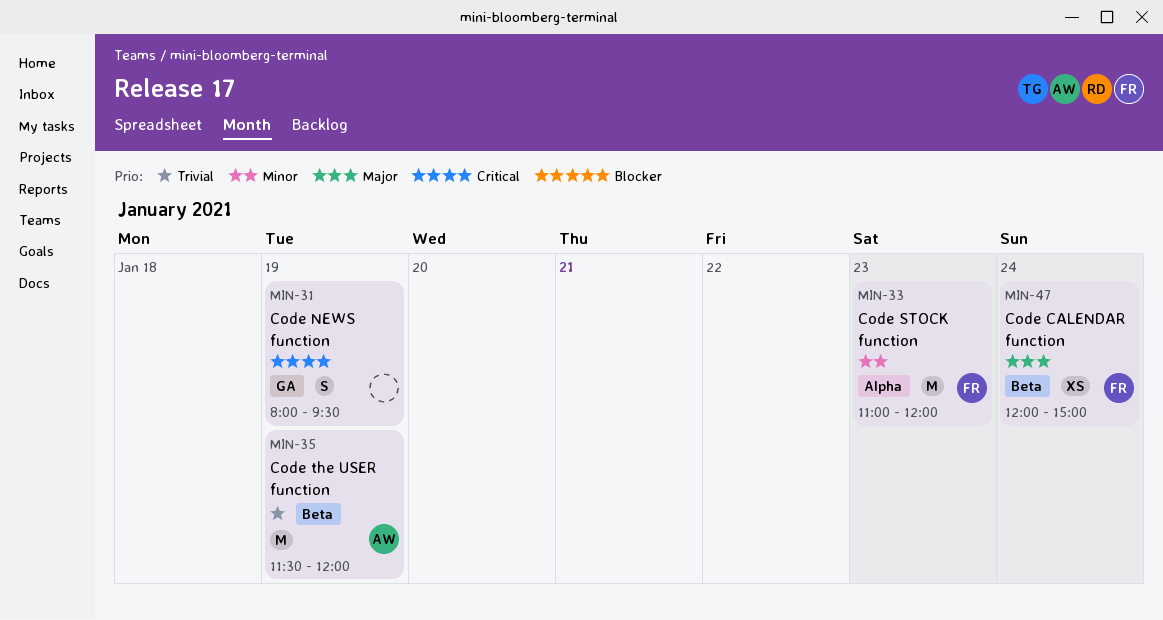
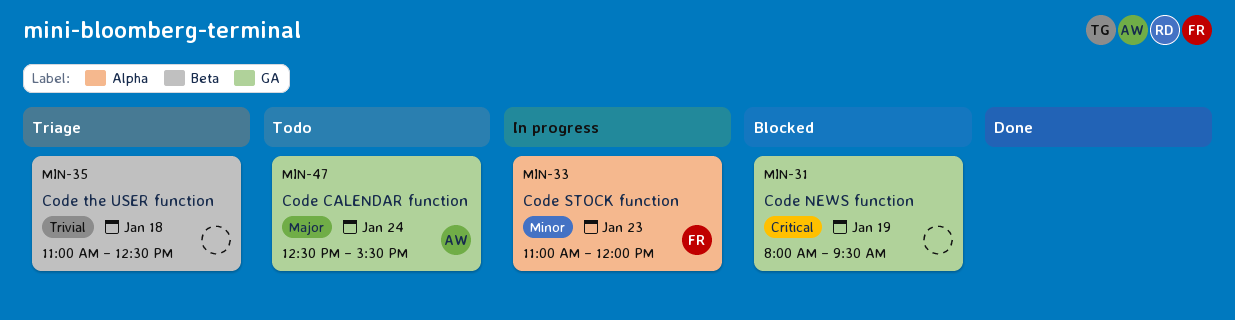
MIN-35, owner: AW -> none
MIN-35, day: Jan 19 -> Jan 18
MIN-35, begins: 11:30 -> 11:00
MIN-35, ends: 12:00 -> 12:30
MIN-47, owner: FR -> AW
MIN-47, label: Beta -> GA
MIN-47, begins: 12:00 -> 12:30
MIN-47, ends: 15:00 -> 15:30

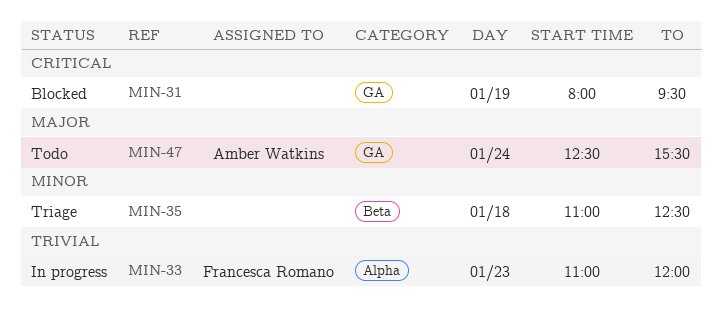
MIN-33, priority: Minor -> Trivial
MIN-35, priority: Trivial -> Minor

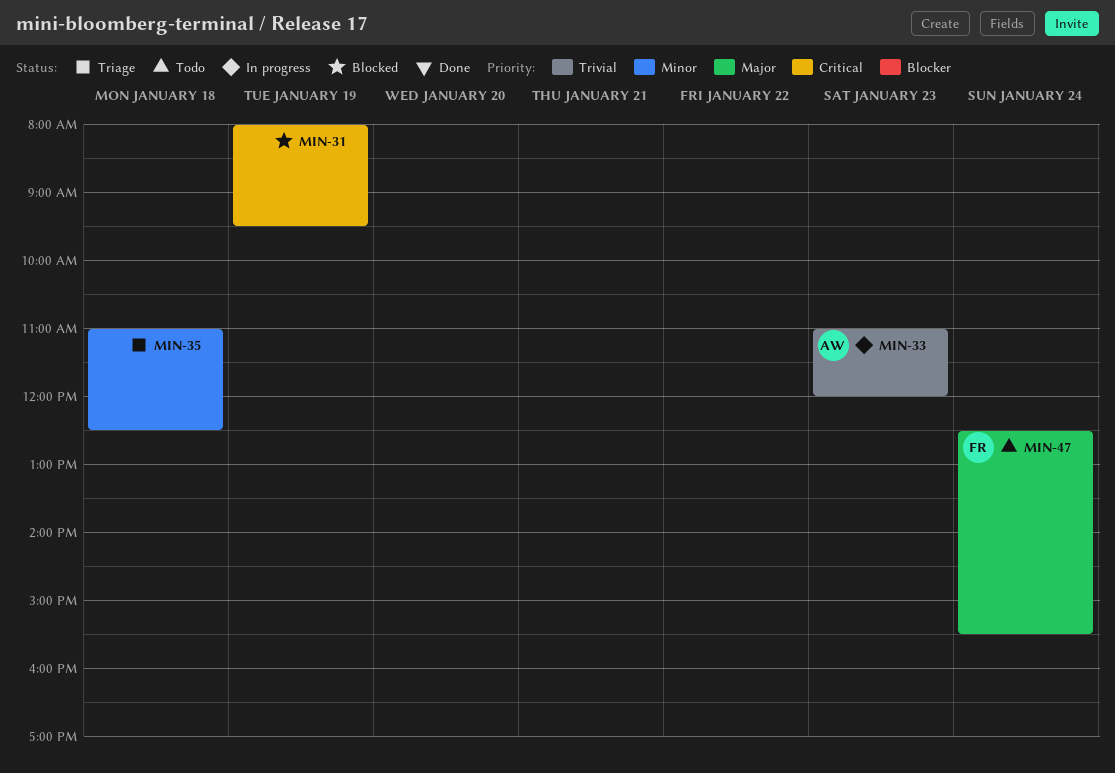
MIN-33, owner: Francesca Romano -> Amber Watkins
MIN-47, owner: Amber Watkins -> Francesca Romano

